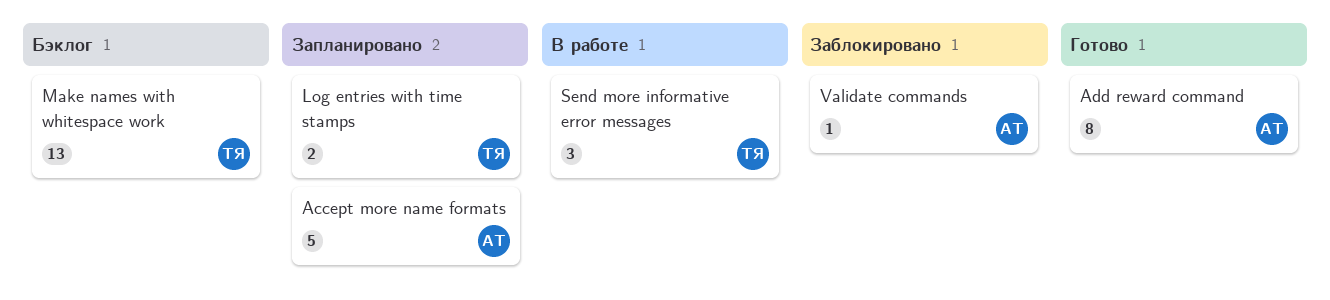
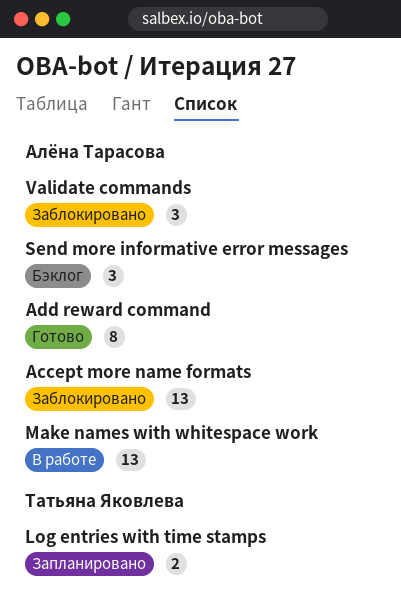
Accept more name formats, status: Запланировано -> Заблокировано
Accept more name formats, estimate: 5 -> 13
Make names with whitespace work, status: Бэклог -> В работе
Make names with whitespace work, owner: Татьяна Яковлева -> Алёна Тарасова
Send more informative error messages, status: В работе -> Бэклог
Send more informative error messages, owner: Татьяна Яковлева -> Алёна Тарасова
Validate commands, estimate: 1 -> 3

